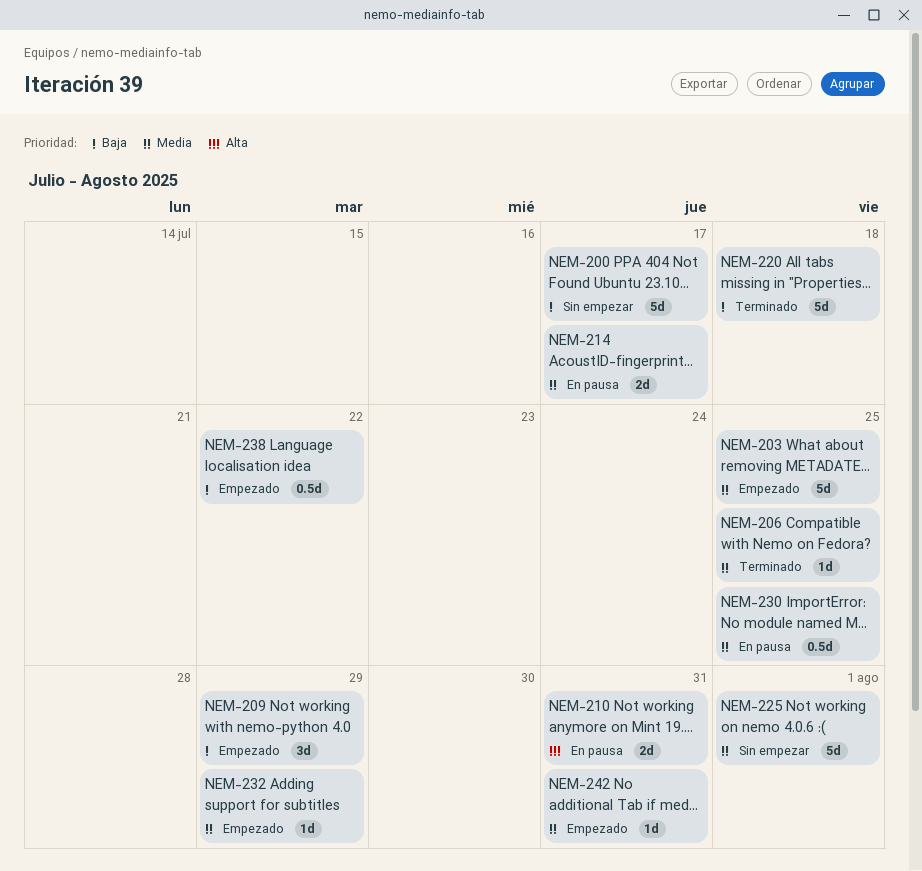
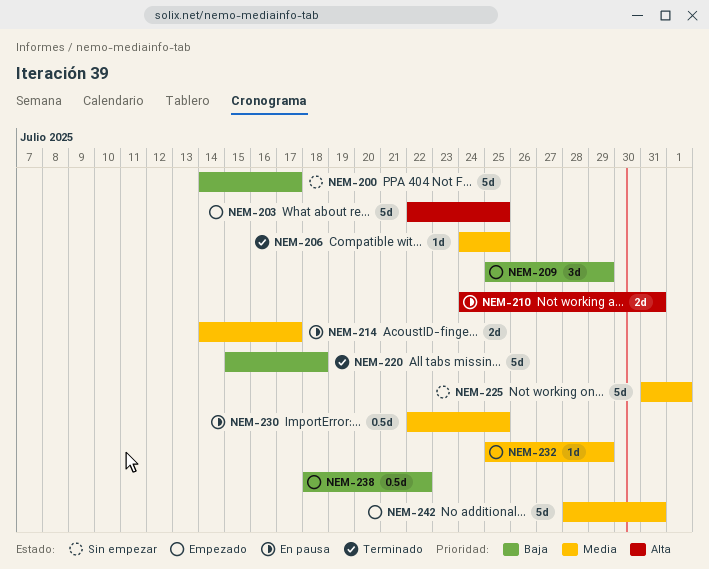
NEM-203, priority: Media -> Alta
NEM-242, estimate: 1d -> 5d

